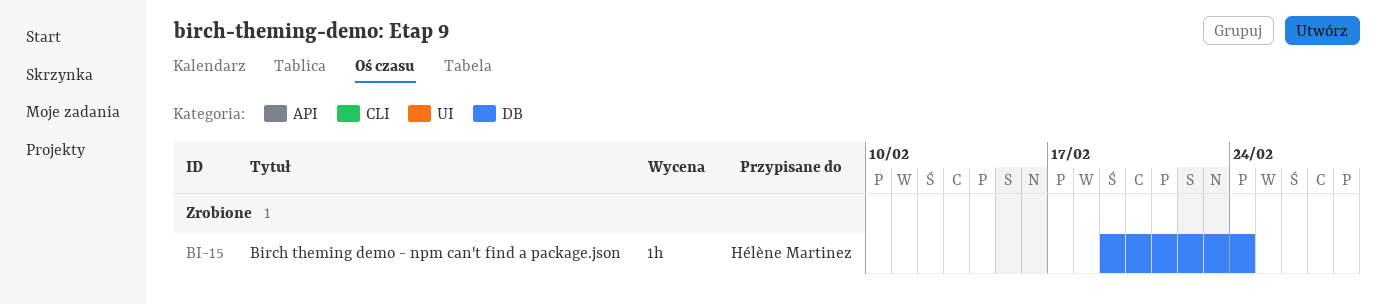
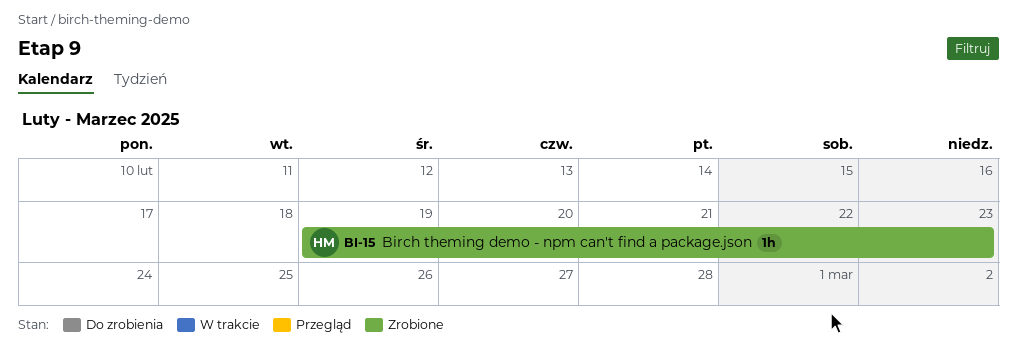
BI-15, due: Feb 24 -> Feb 23

